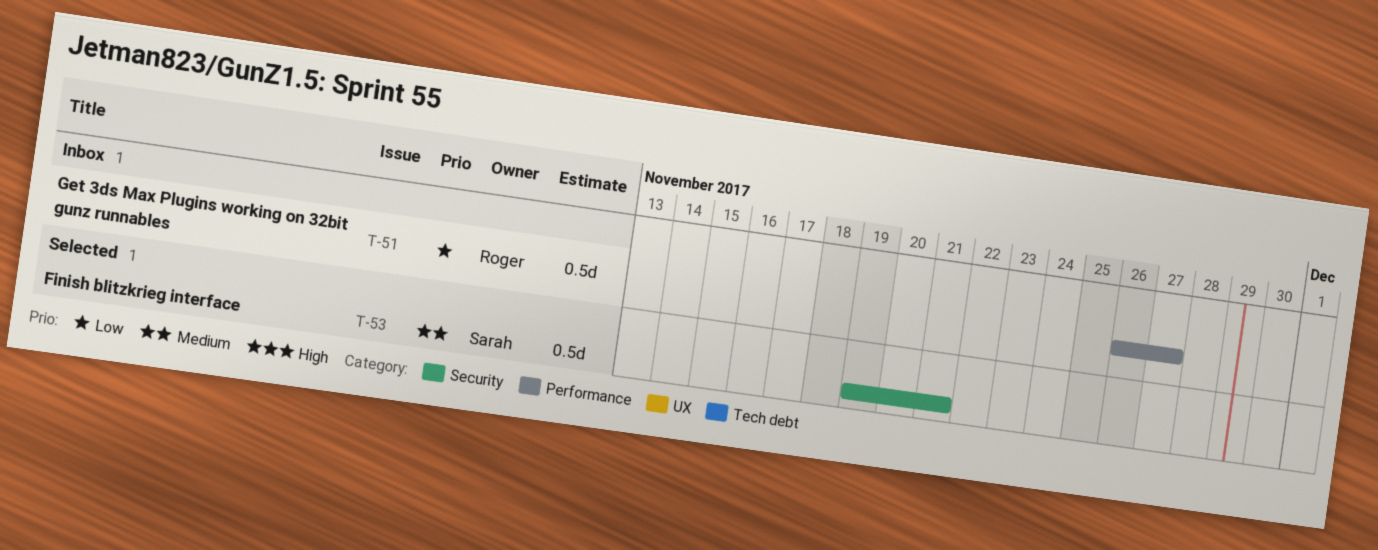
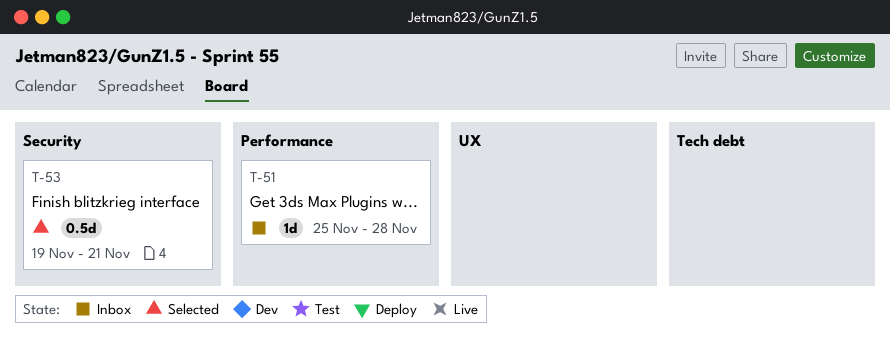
T-51, estimate: 0.5d -> 1d
T-51, start: Nov 26 -> Nov 25
T-51, due: Nov 27 -> Nov 28

